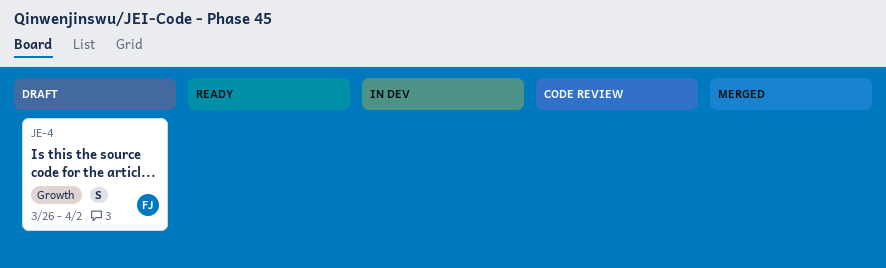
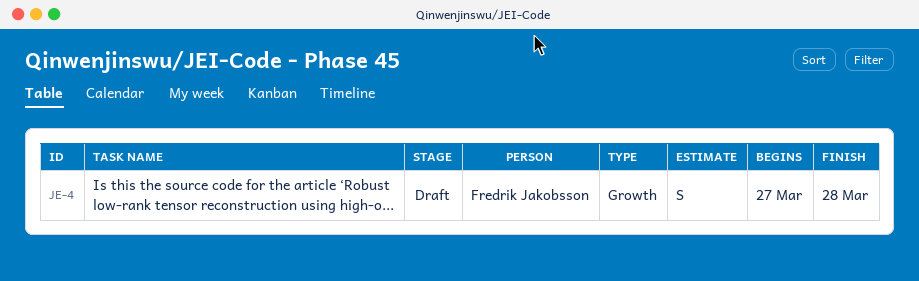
JE-4, start: Mar 26 -> Mar 27
JE-4, due: Apr 2 -> Mar 28

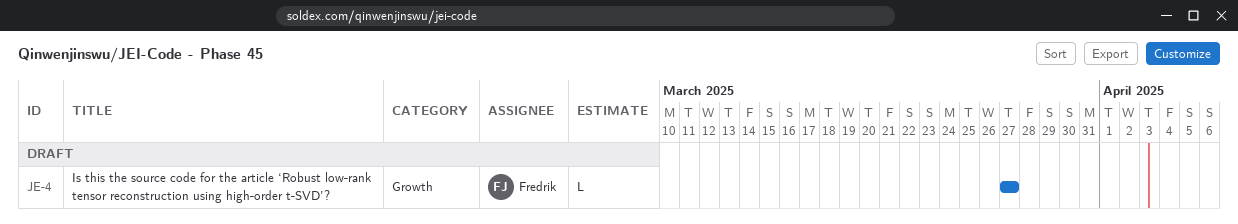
JE-4, estimate: S -> L
JE-4, due: Mar 28 -> Mar 27

